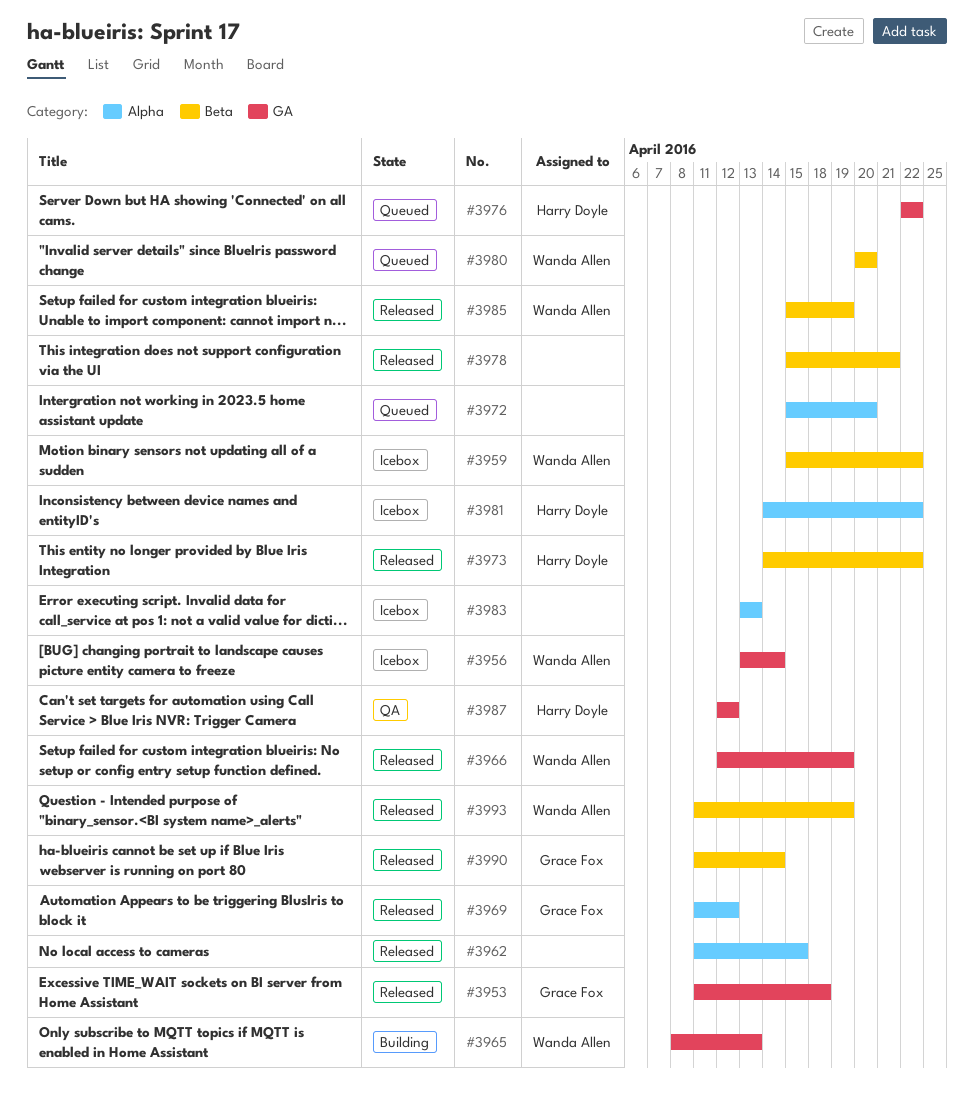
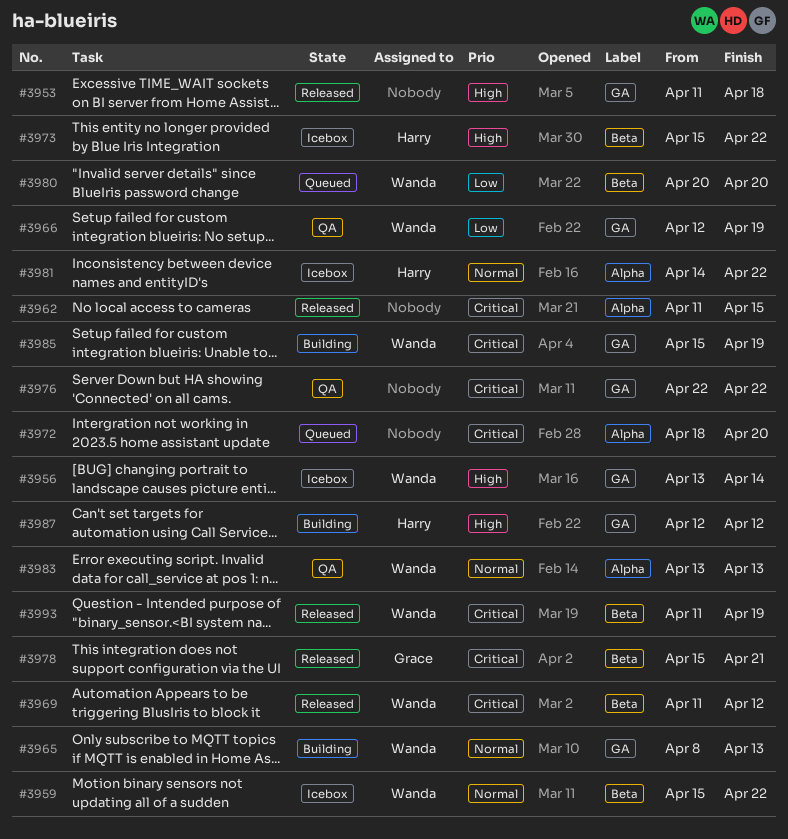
#3953, owner: Grace Fox -> none
#3966, status: Released -> QA
#3969, owner: Grace Fox -> Wanda Allen
#3969, label: Alpha -> Beta
#3972, start: Apr 15 -> Apr 18
#3973, status: Released -> Icebox
#3973, start: Apr 14 -> Apr 15
#3976, status: Queued -> QA
#3976, owner: Harry Doyle -> none
#3978, owner: none -> Grace Fox
#3983, status: Icebox -> QA
#3983, owner: none -> Wanda Allen
#3985, status: Released -> Building
#3985, label: Beta -> GA
#3987, status: QA -> Building
#3990: present -> none

